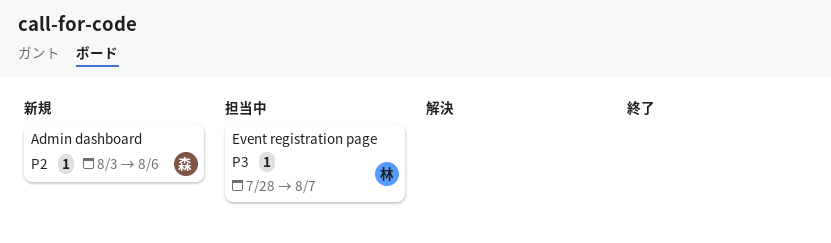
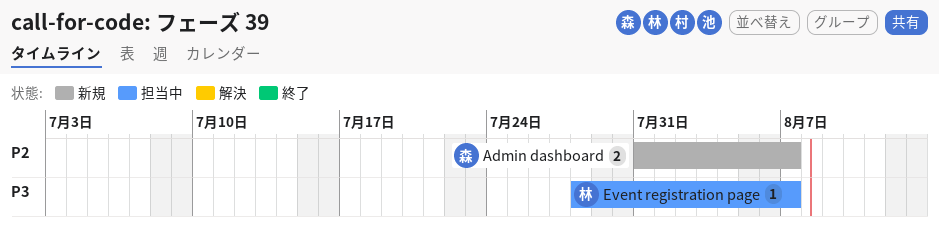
Admin dashboard, estimate: 1 -> 2
Admin dashboard, start: Aug 3 -> Jul 31
Admin dashboard, due: Aug 6 -> Aug 7

